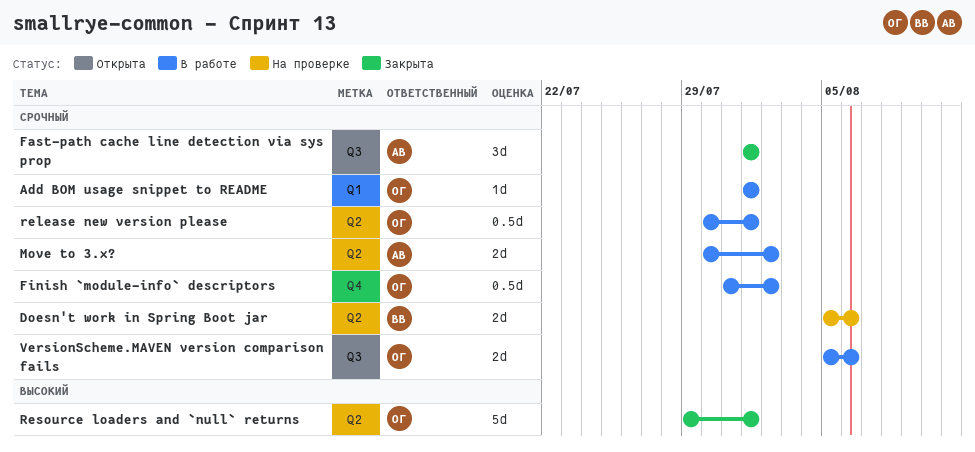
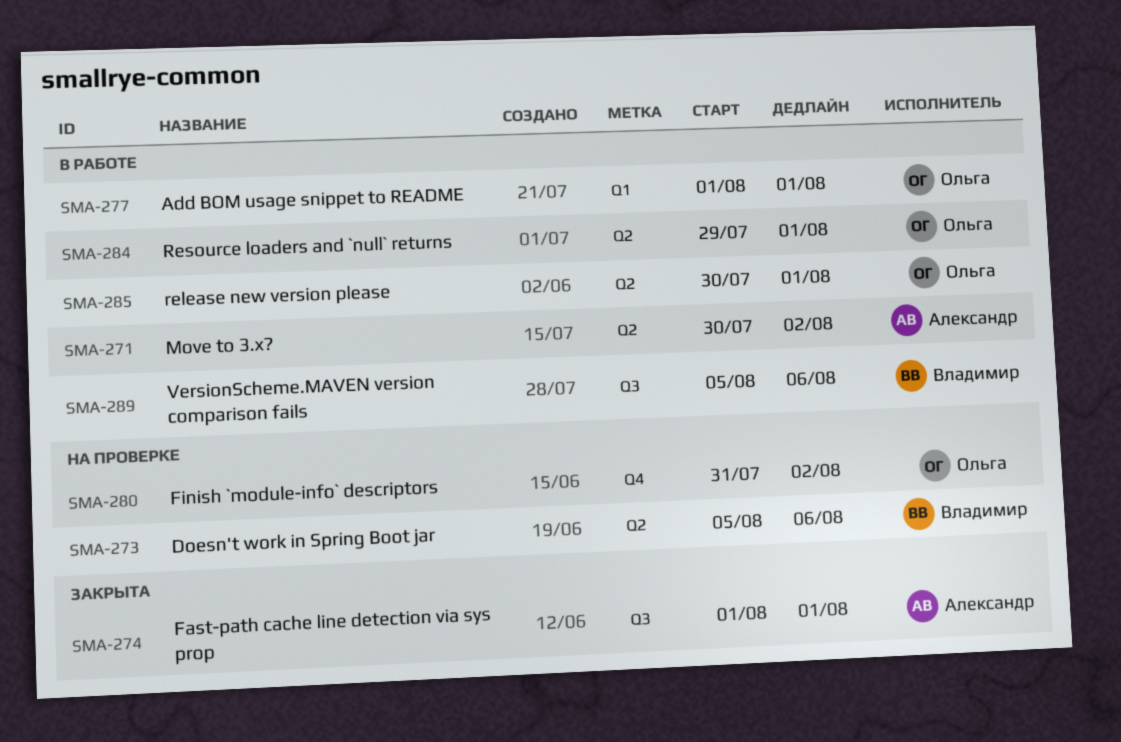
Finish `module-info` descriptors, status: В работе -> На проверке
Resource loaders and `null` returns, status: Закрыта -> В работе
VersionScheme.MAVEN version comparison fails, owner: Ольга -> Владимир

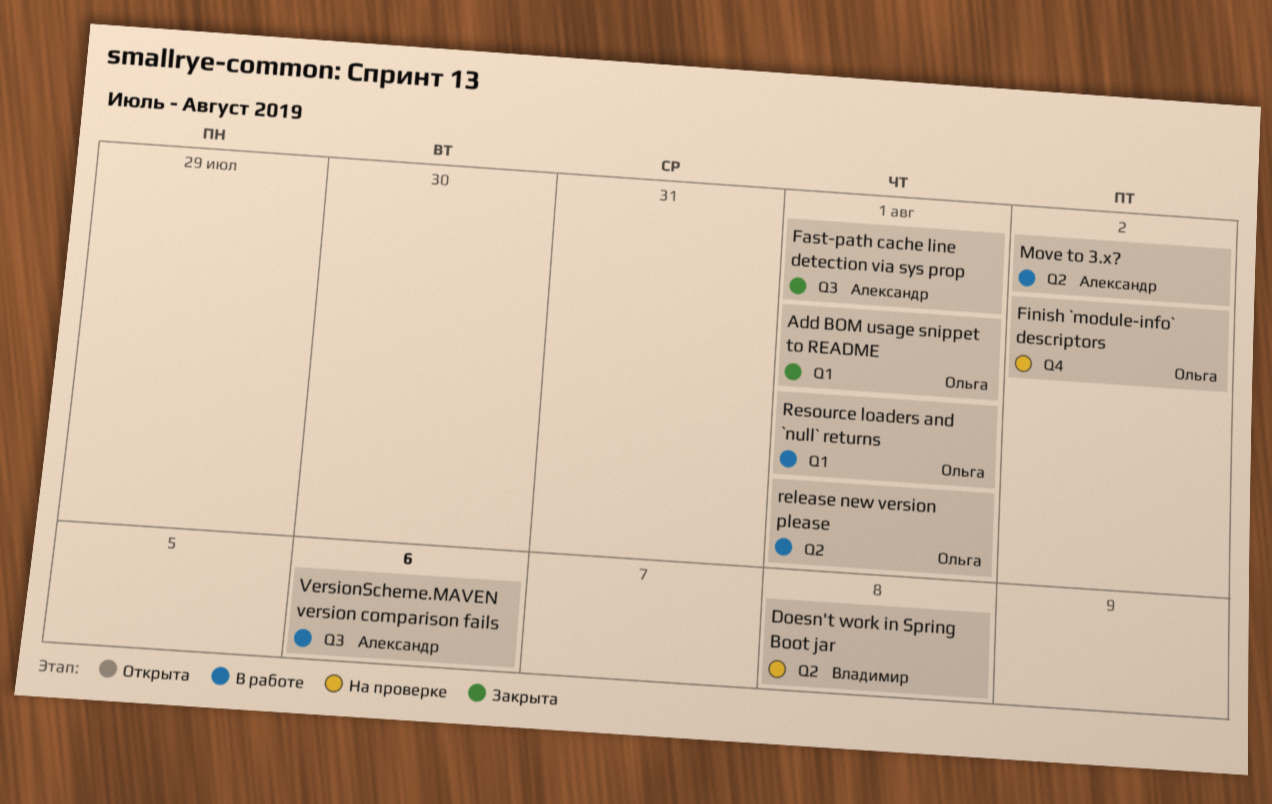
Add BOM usage snippet to README, status: В работе -> Закрыта
Doesn't work in Spring Boot jar, due: Aug 6 -> Aug 8
Resource loaders and `null` returns, label: Q2 -> Q1
VersionScheme.MAVEN version comparison fails, owner: Владимир -> Александр

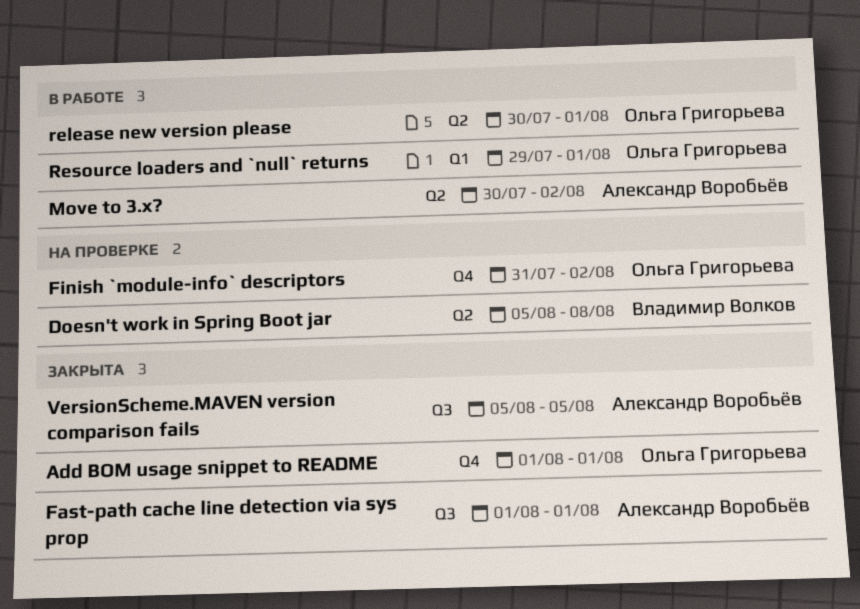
Add BOM usage snippet to README, label: Q1 -> Q4
VersionScheme.MAVEN version comparison fails, status: В работе -> Закрыта
VersionScheme.MAVEN version comparison fails, due: Aug 6 -> Aug 5

